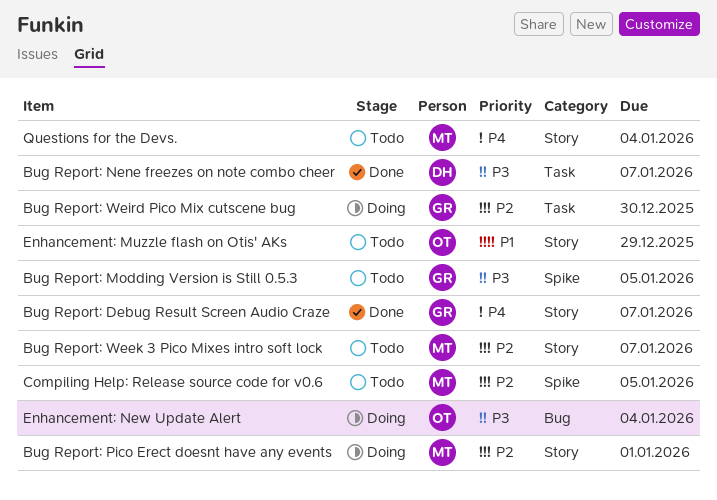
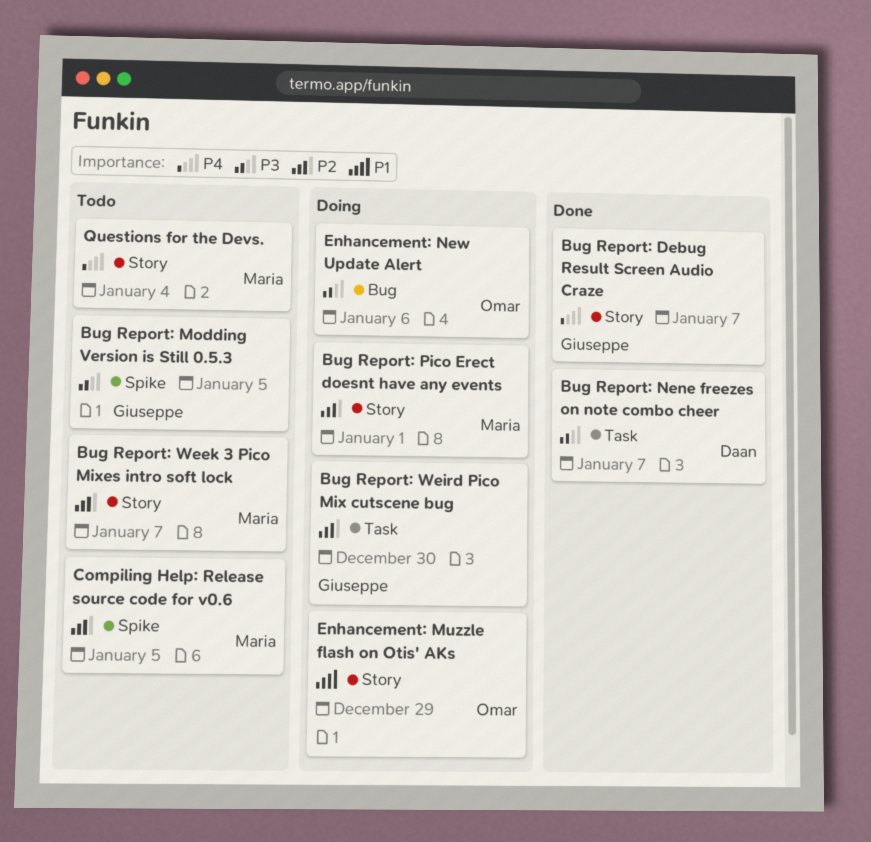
Enhancement: Muzzle flash on Otis' AKs, status: Todo -> Doing
Enhancement: New Update Alert, due: Jan 4 -> Jan 6

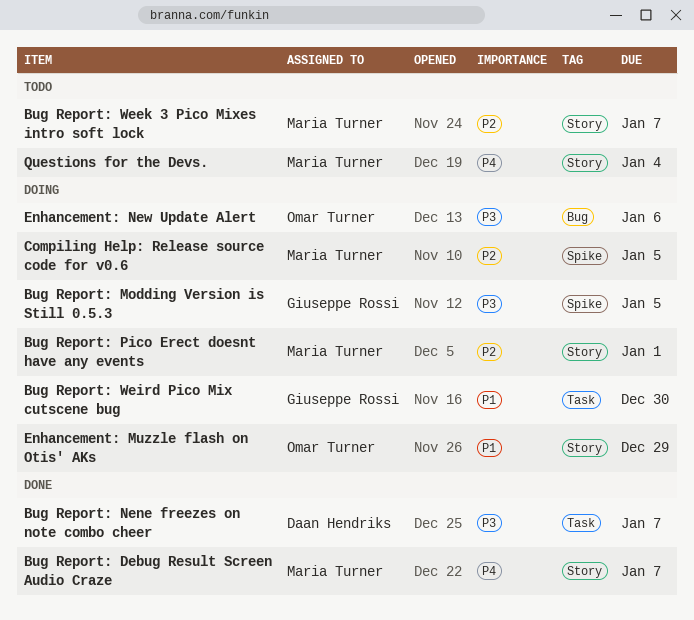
Bug Report: Debug Result Screen Audio Craze, owner: Giuseppe Rossi -> Maria Turner
Bug Report: Modding Version is Still 0.5.3, status: Todo -> Doing
Bug Report: Weird Pico Mix cutscene bug, priority: P2 -> P1
Compiling Help: Release source code for v0.6, status: Todo -> Doing

